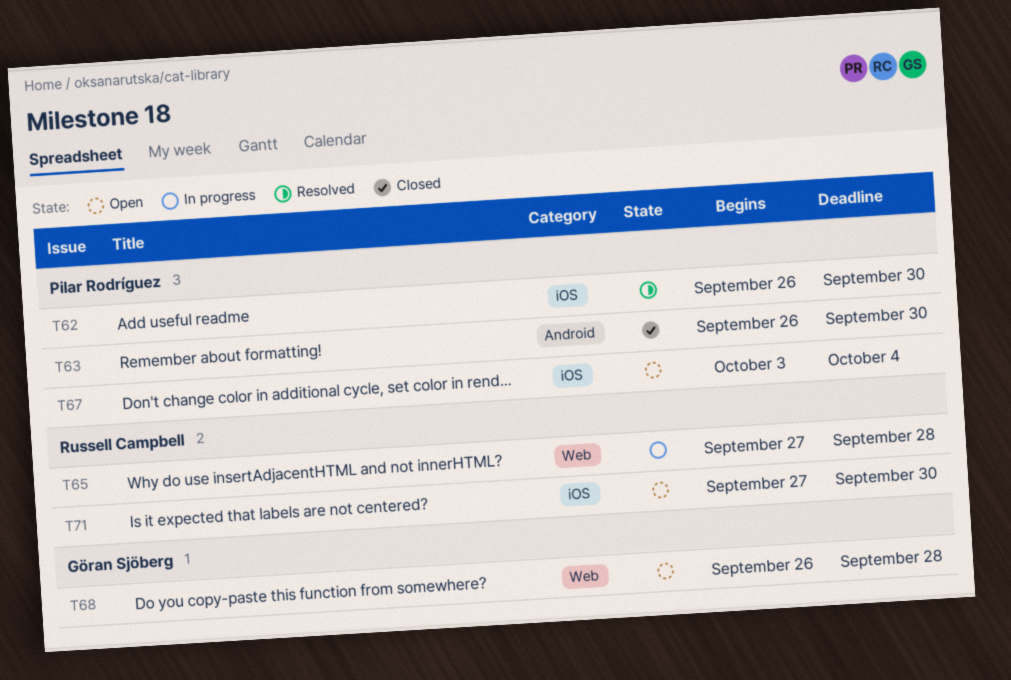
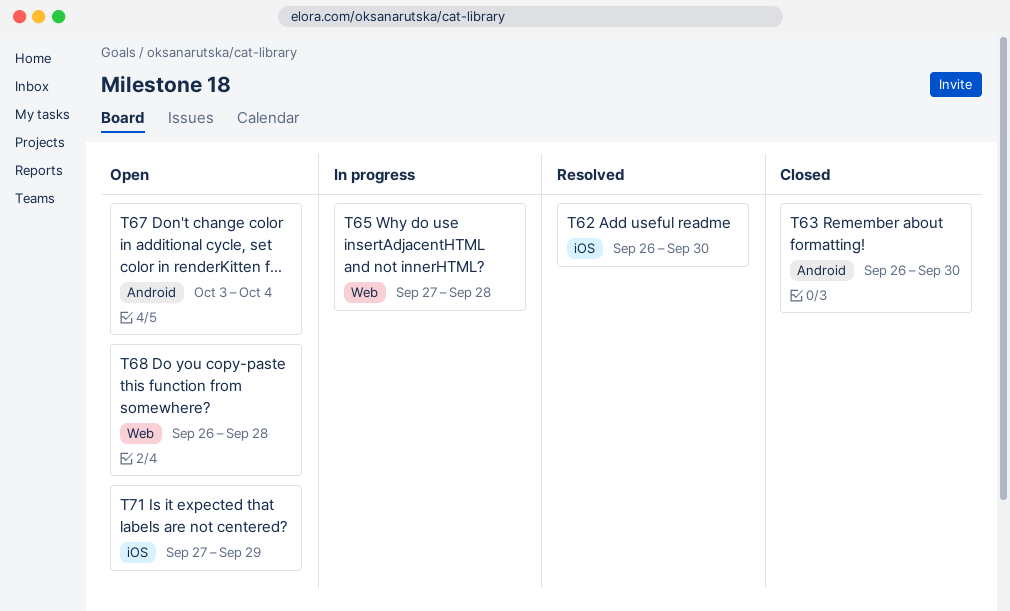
T67, label: iOS -> Android
T71, due: Sep 30 -> Sep 29

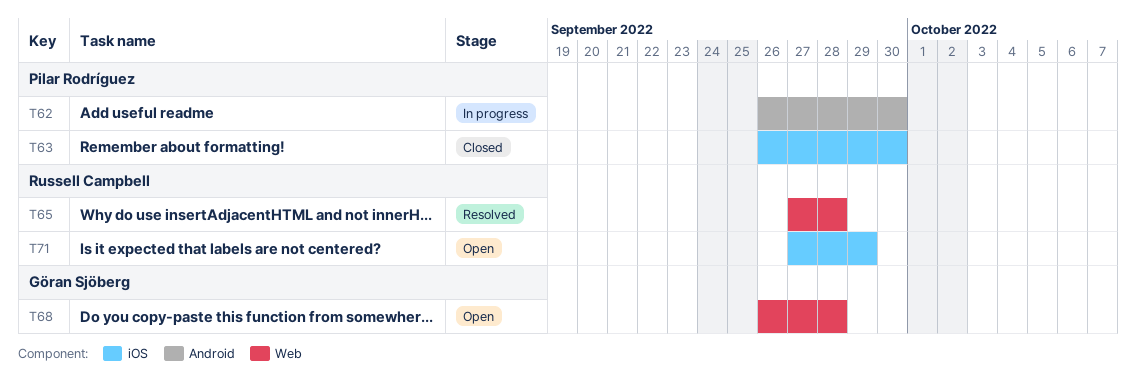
T62, status: Resolved -> In progress
T62, label: iOS -> Android
T63, label: Android -> iOS
T65, status: In progress -> Resolved
T67: present -> none

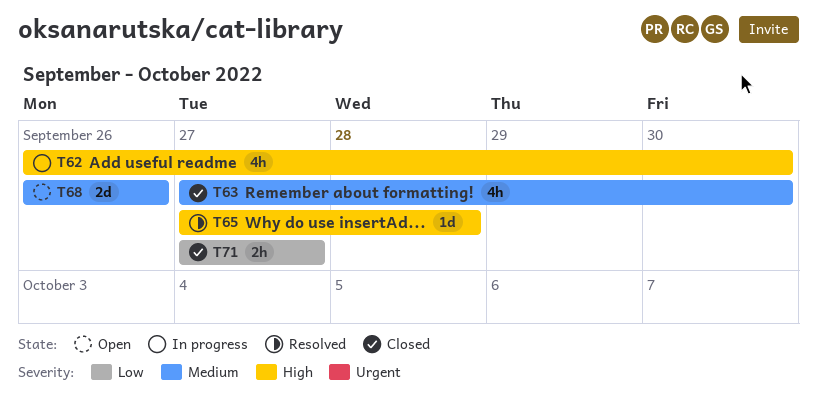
T63, start: Sep 26 -> Sep 27
T68, due: Sep 28 -> Sep 26
T71, status: Open -> Closed
T71, due: Sep 29 -> Sep 27

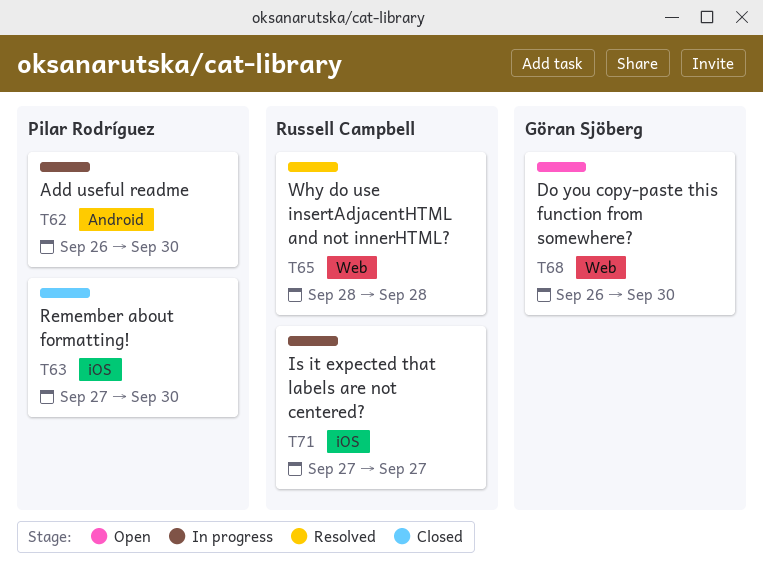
T65, start: Sep 27 -> Sep 28
T68, due: Sep 26 -> Sep 30
T71, status: Closed -> In progress

